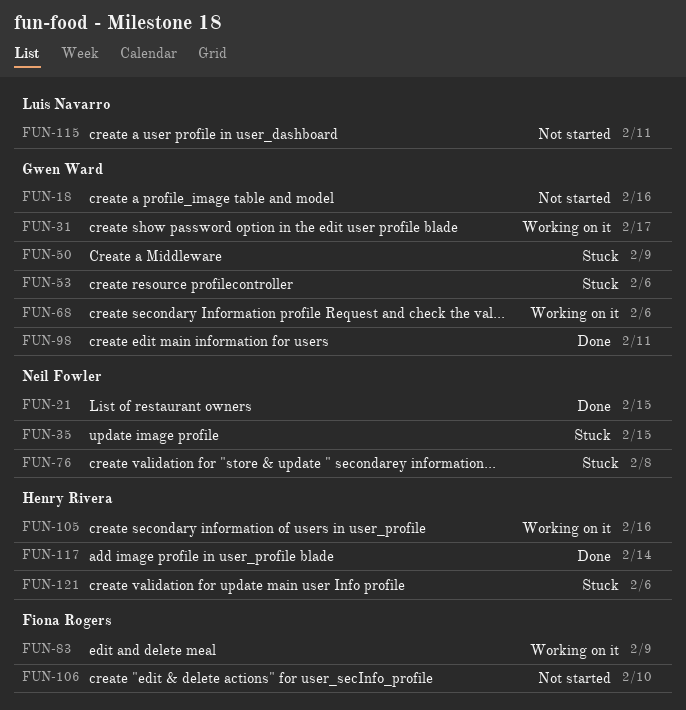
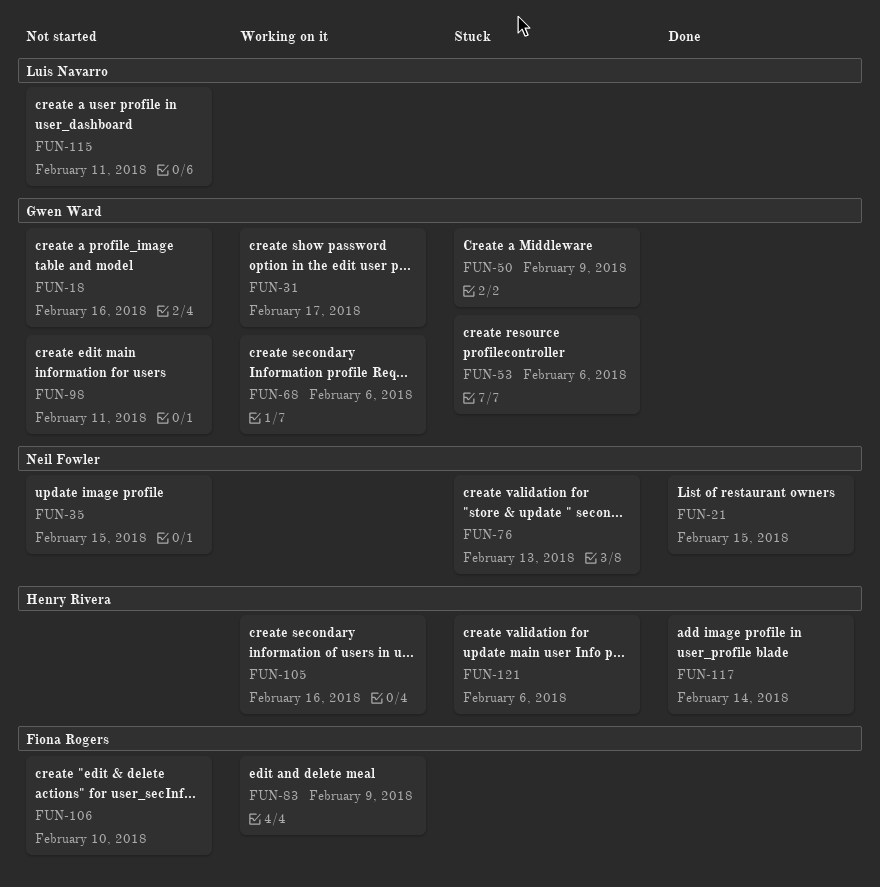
FUN-35, status: Stuck -> Not started
FUN-76, due: Feb 8 -> Feb 13
FUN-98, status: Done -> Not started

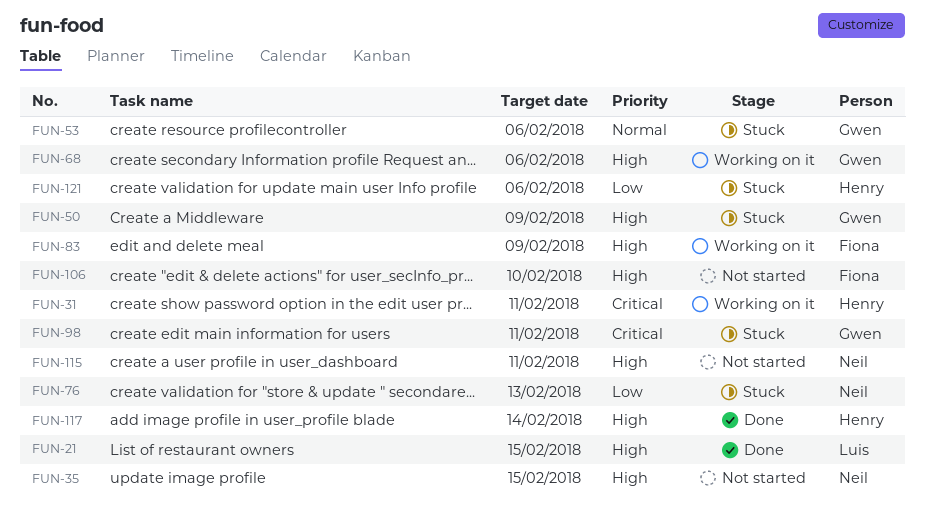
FUN-18: present -> none
FUN-21, owner: Neil Fowler -> Luis Navarro
FUN-31, owner: Gwen Ward -> Henry Rivera
FUN-31, due: Feb 17 -> Feb 11
FUN-98, status: Not started -> Stuck
FUN-105: present -> none
FUN-115, owner: Luis Navarro -> Neil Fowler

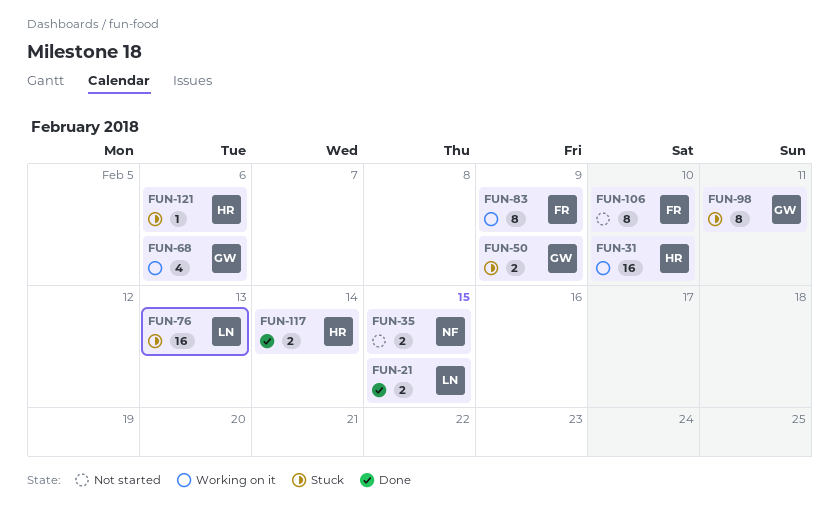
FUN-31, due: Feb 11 -> Feb 10
FUN-53: present -> none
FUN-76, owner: Neil -> Luis
FUN-115: present -> none

